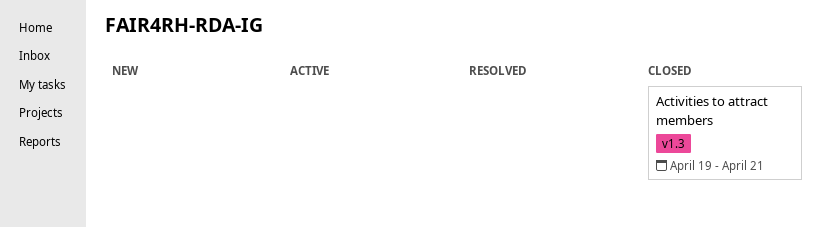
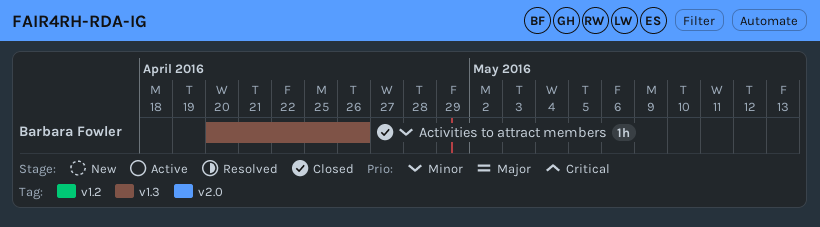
Activities to attract members, start: Apr 19 -> Apr 20
Activities to attract members, due: Apr 21 -> Apr 26

